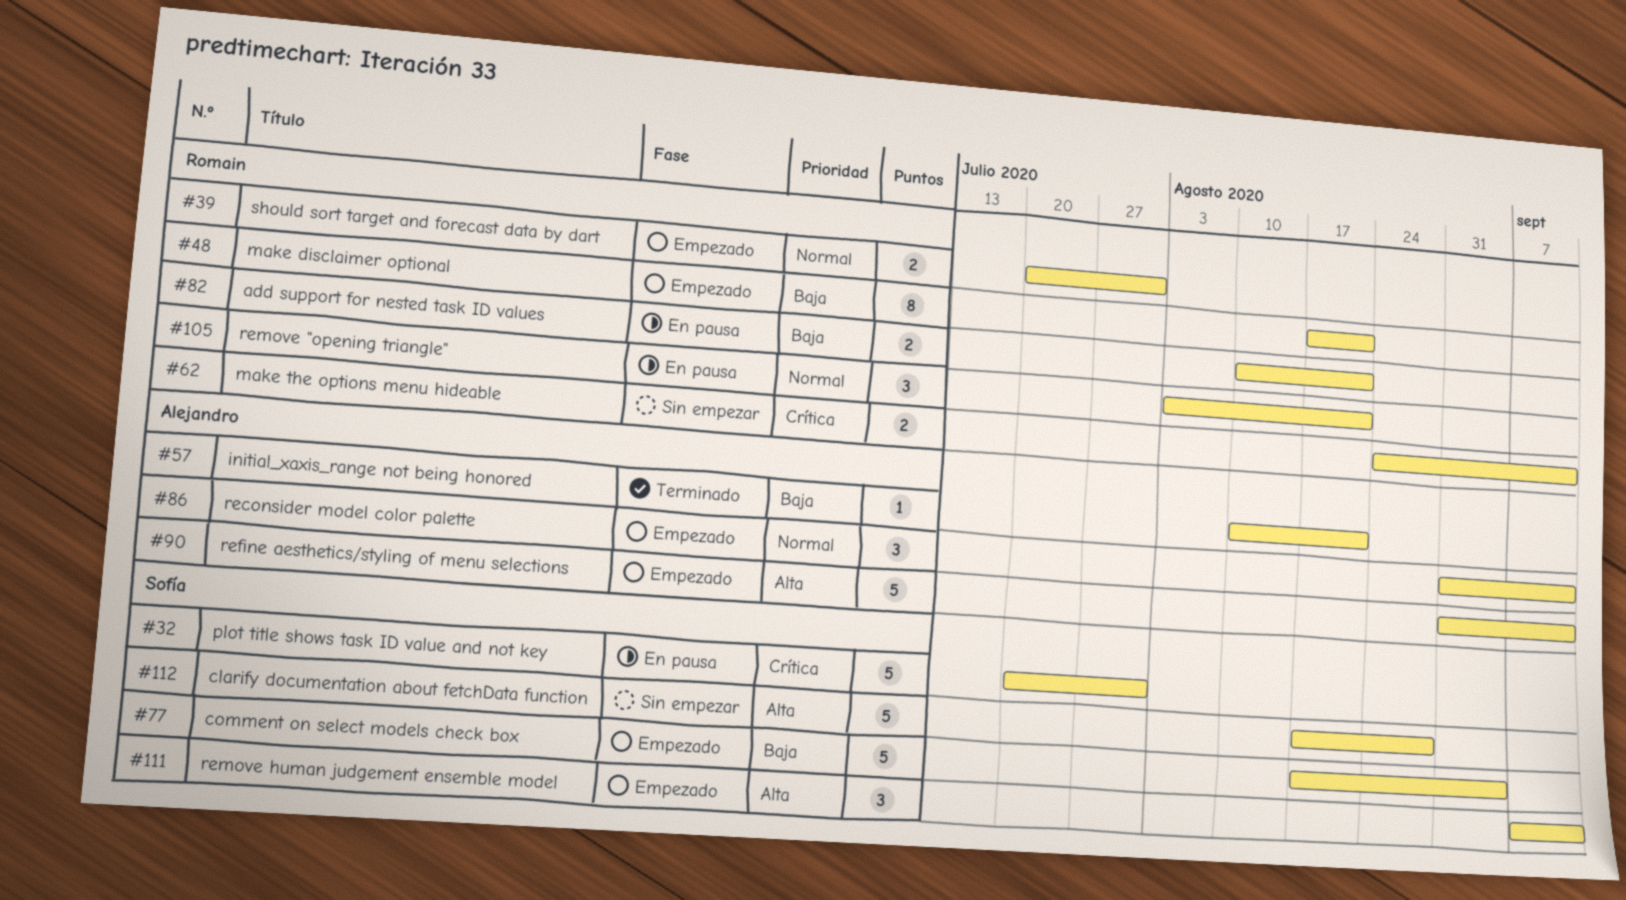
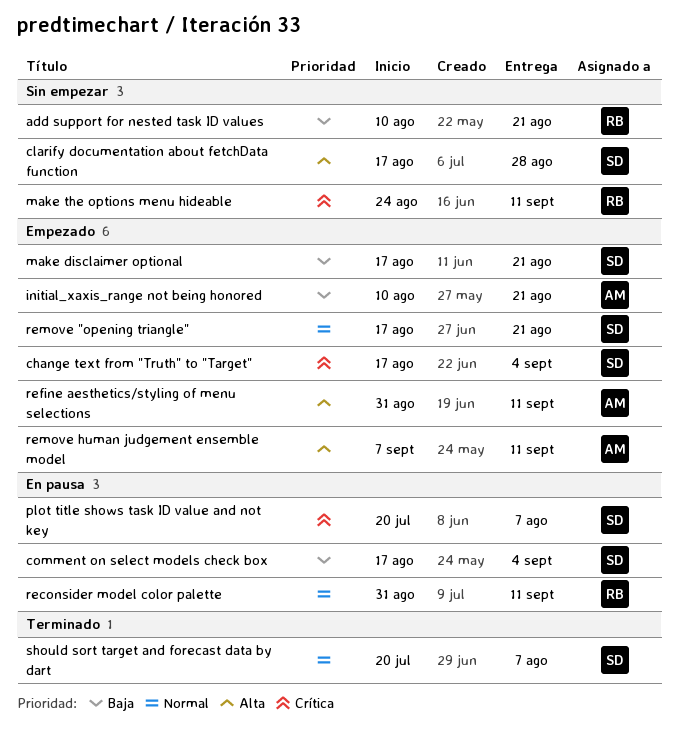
add support for nested task ID values, status: En pausa -> Sin empezar
change text from "Truth" to "Target": none -> present
comment on select models check box, status: Empezado -> En pausa
initial_xaxis_range not being honored, status: Terminado -> Empezado
make disclaimer optional, owner: Romain -> Sofía
plot title shows task ID value and not key, due: Jul 31 -> Aug 7
reconsider model color palette, status: Empezado -> En pausa
reconsider model color palette, owner: Alejandro -> Romain
remove "opening triangle", status: En pausa -> Empezado
remove "opening triangle", owner: Romain -> Sofía
remove "opening triangle", start: Aug 3 -> Aug 17
remove human judgement ensemble model, owner: Sofía -> Alejandro
should sort target and forecast data by dart, status: Empezado -> Terminado
should sort target and forecast data by dart, owner: Romain -> Sofía
should sort target and forecast data by dart, due: Jul 31 -> Aug 7

